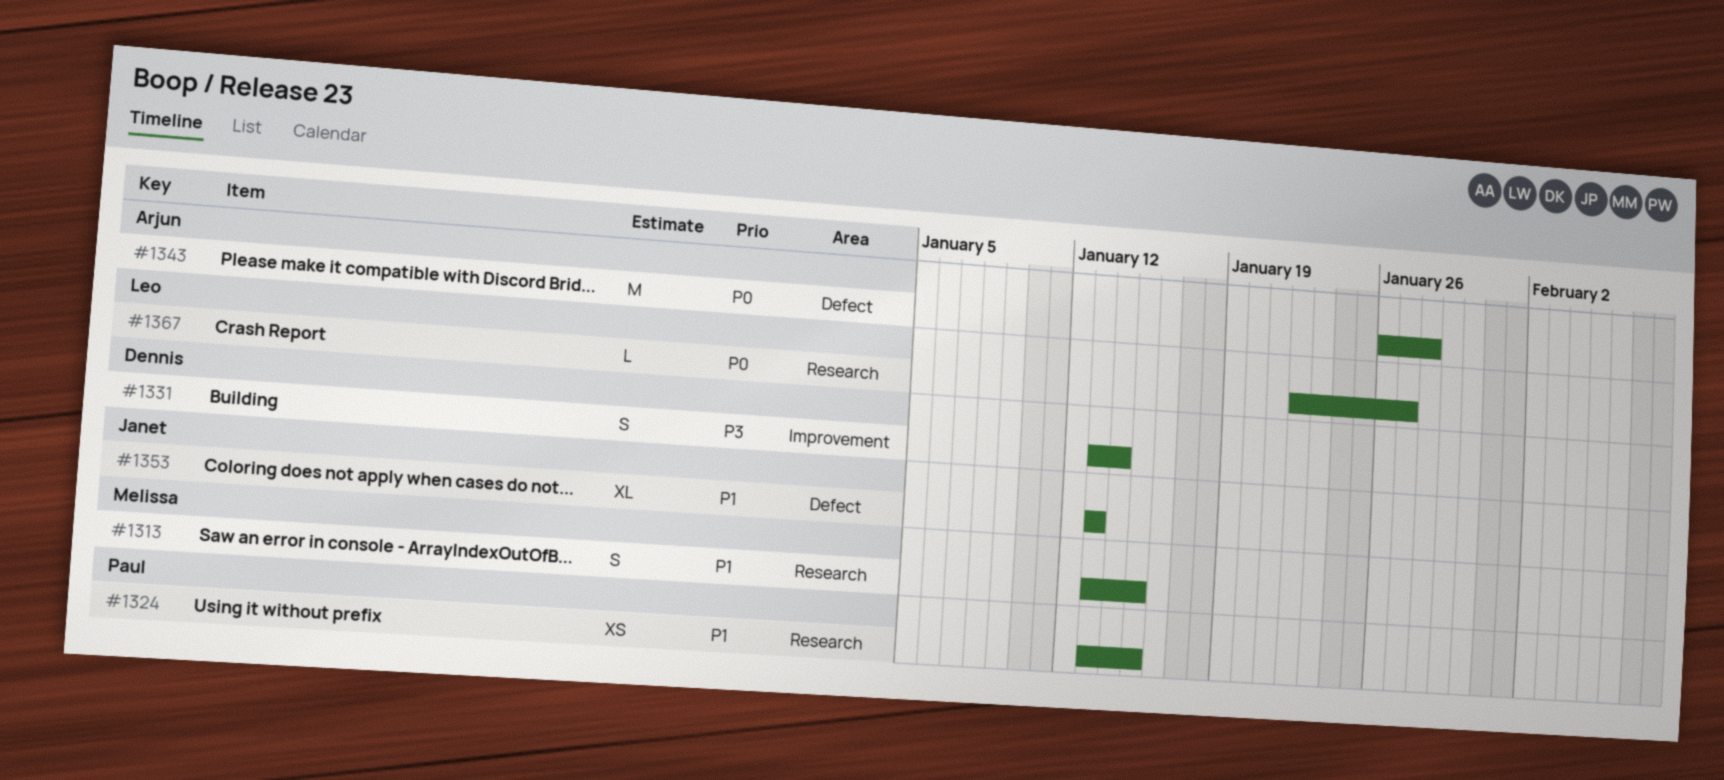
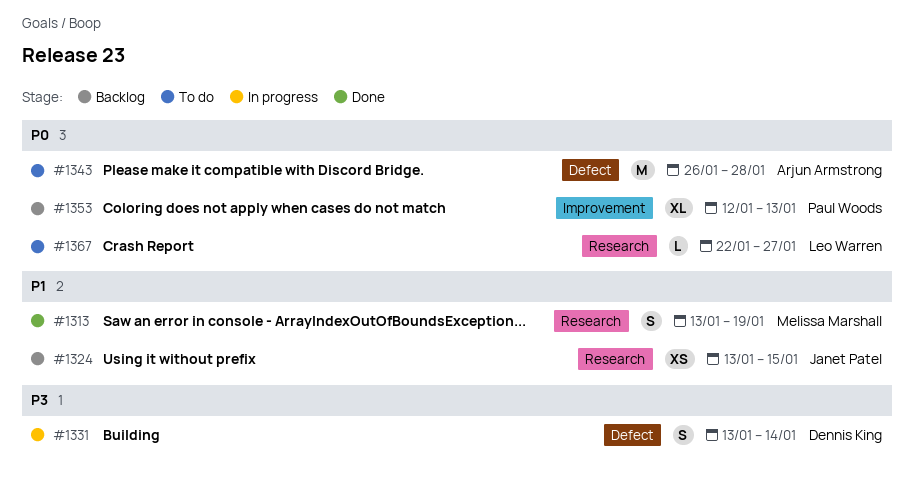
#1313, due: Jan 15 -> Jan 19
#1324, owner: Paul Woods -> Janet Patel
#1331, label: Improvement -> Defect
#1353, owner: Janet Patel -> Paul Woods
#1353, priority: P1 -> P0
#1353, label: Defect -> Improvement
#1353, start: Jan 13 -> Jan 12

